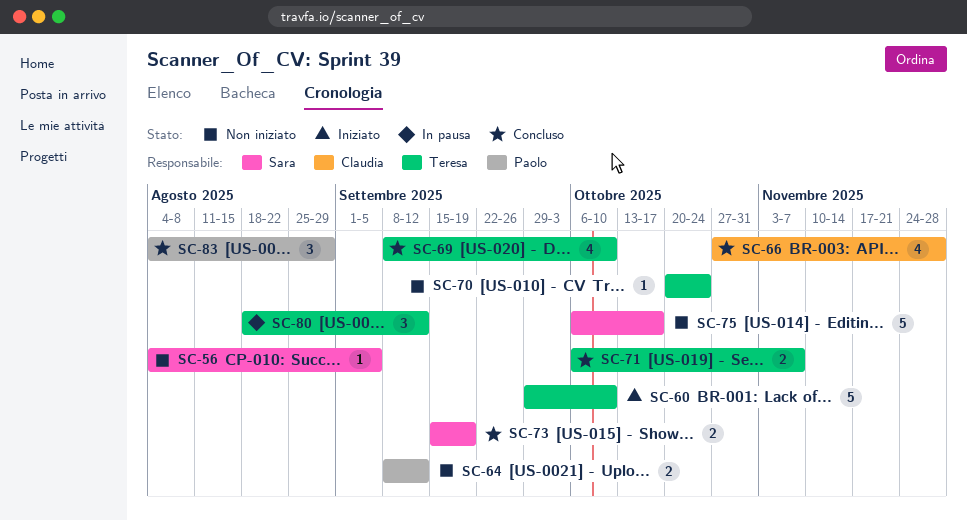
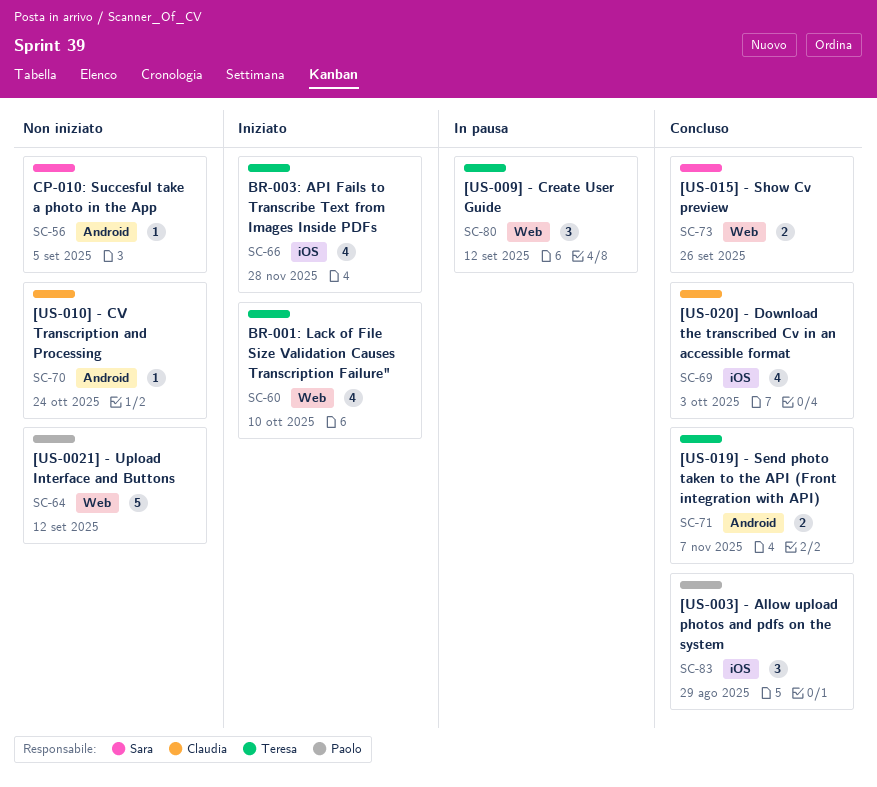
SC-60, estimate: 5 -> 4
SC-64, estimate: 2 -> 5
SC-66, status: Concluso -> Iniziato
SC-66, owner: Claudia -> Teresa
SC-69, owner: Teresa -> Claudia
SC-69, due: Oct 10 -> Oct 3
SC-70, owner: Teresa -> Claudia
SC-73, due: Sep 19 -> Sep 26
SC-75: present -> none

